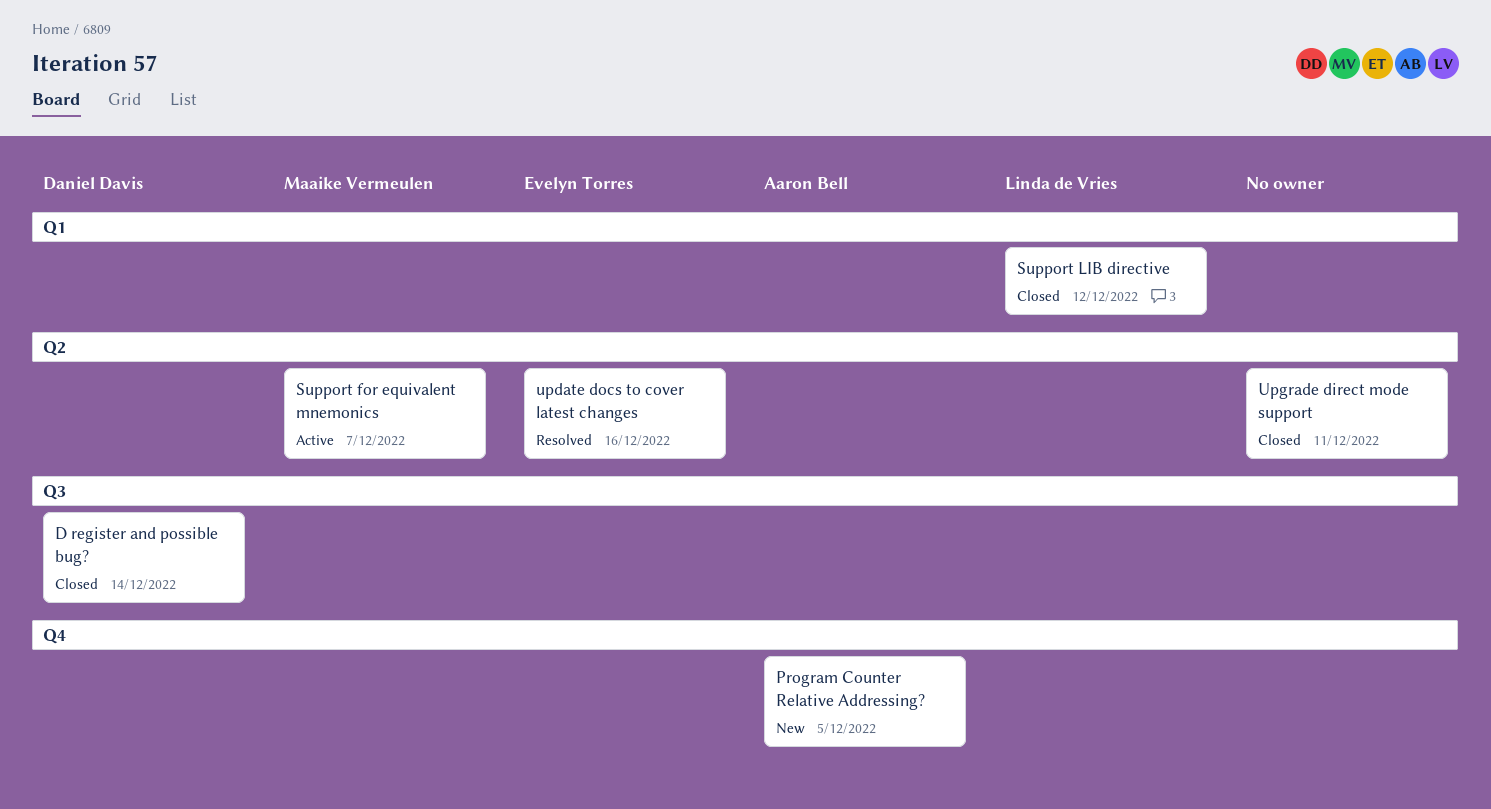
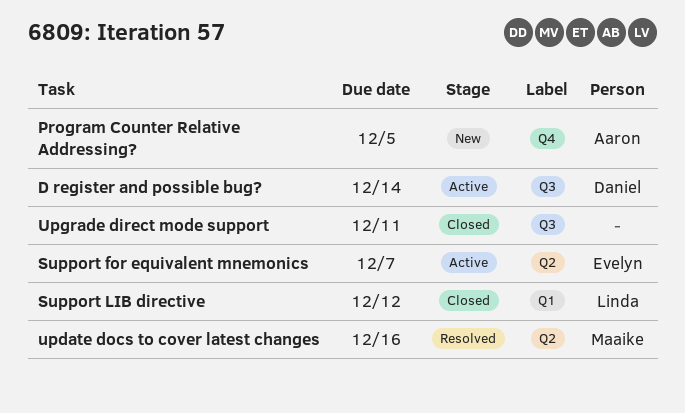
D register and possible bug?, status: Closed -> Active
Support for equivalent mnemonics, owner: Maaike Vermeulen -> Evelyn Torres
update docs to cover latest changes, owner: Evelyn Torres -> Maaike Vermeulen
Upgrade direct mode support, label: Q2 -> Q3

